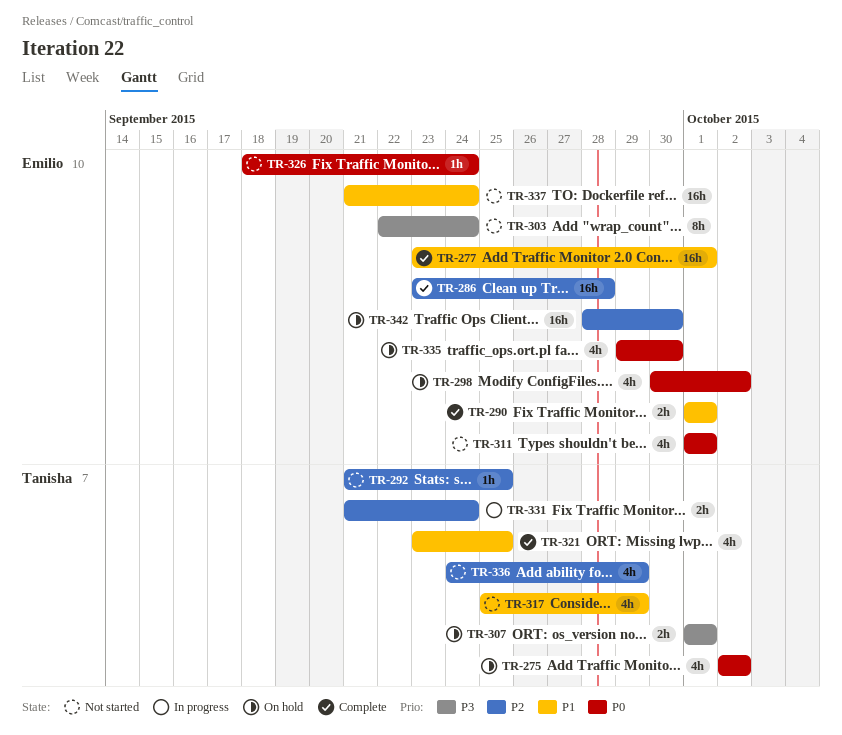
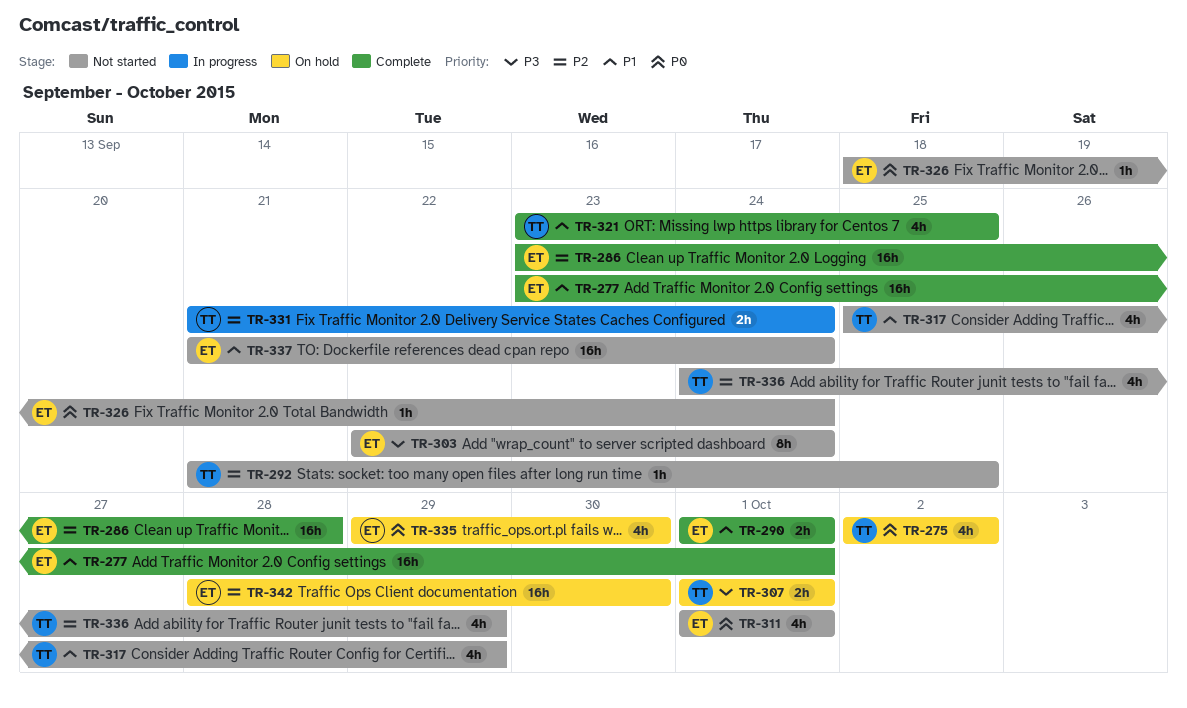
TR-298: present -> none

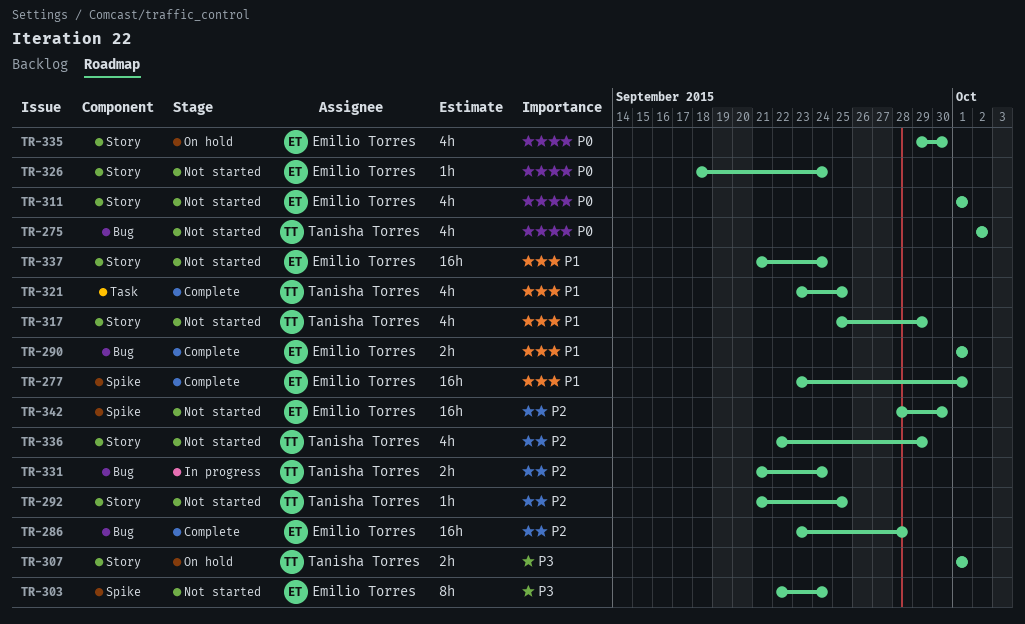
TR-275, status: On hold -> Not started
TR-336, start: Sep 24 -> Sep 22
TR-342, status: On hold -> Not started

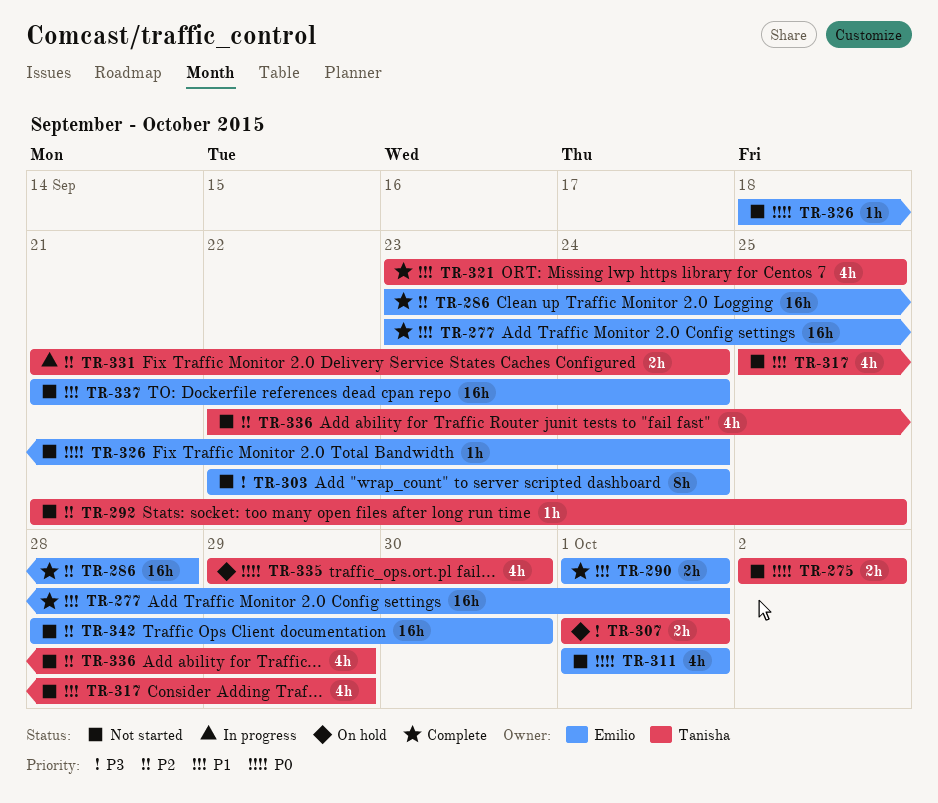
TR-275, estimate: 4h -> 2h
TR-335, owner: Emilio Torres -> Tanisha Torres

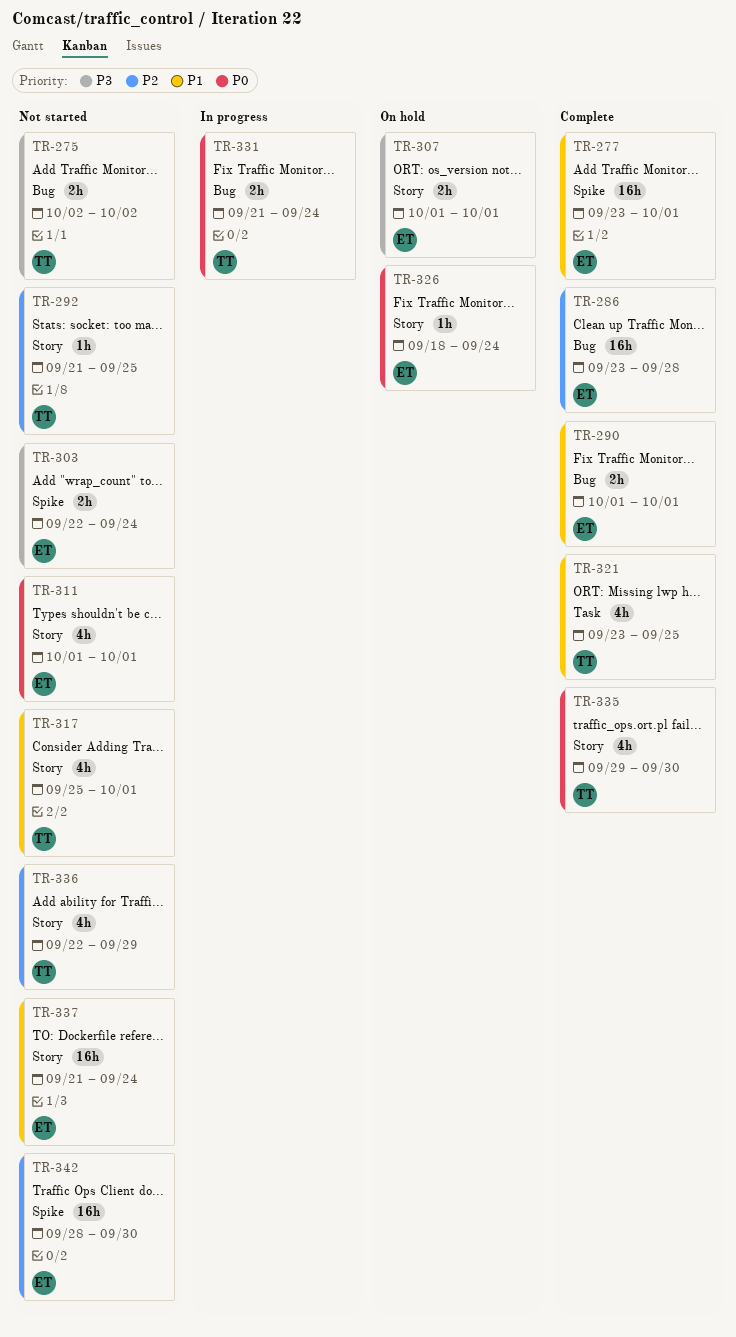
TR-275, priority: P0 -> P3
TR-303, estimate: 8h -> 2h
TR-307, owner: Tanisha -> Emilio
TR-317, due: Sep 29 -> Oct 1
TR-326, status: Not started -> On hold
TR-331, priority: P2 -> P0
TR-335, status: On hold -> Complete

